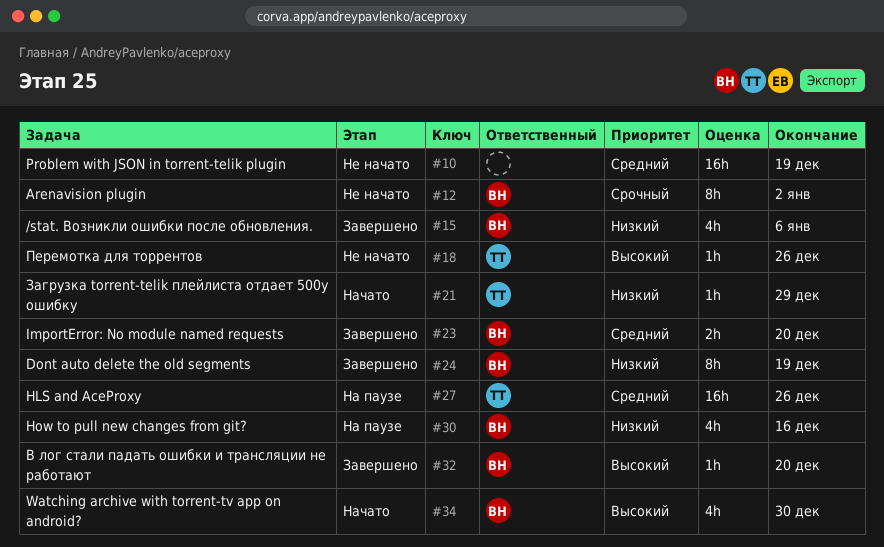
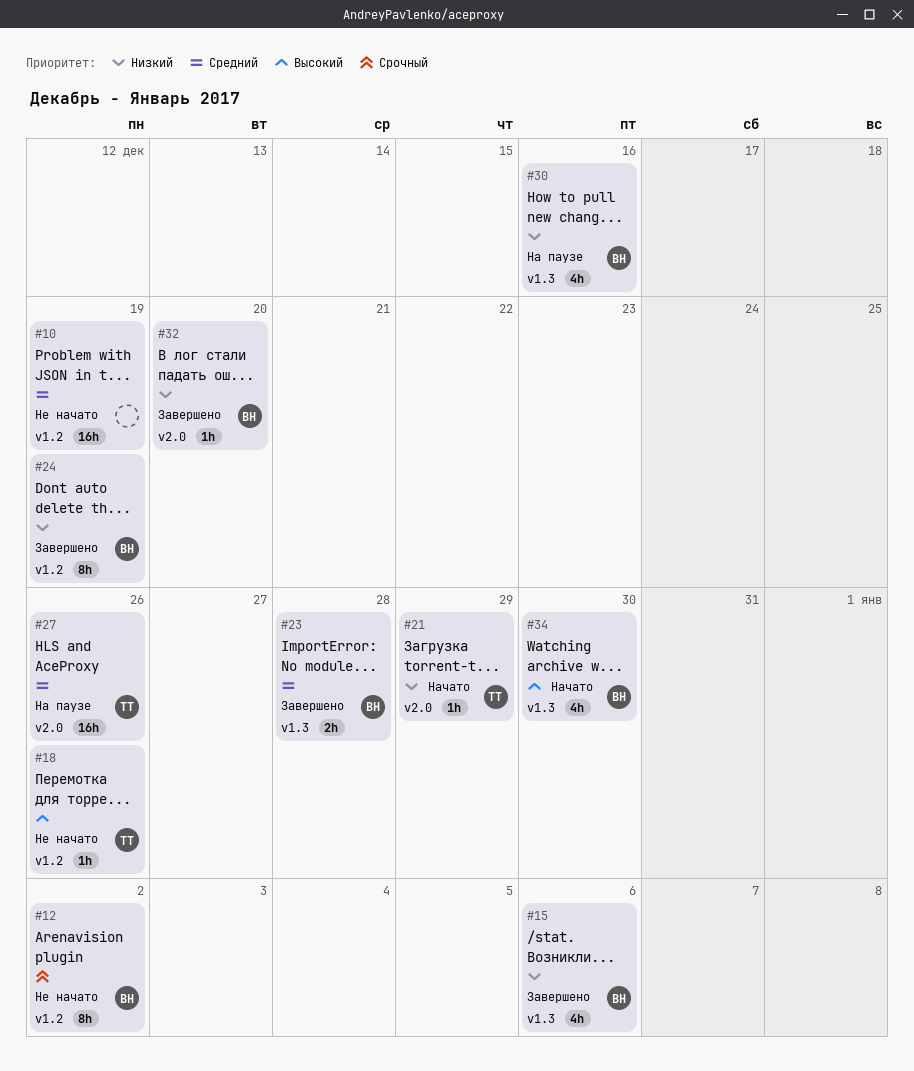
#23, due: Dec 20 -> Dec 28
#32, priority: Высокий -> Низкий

